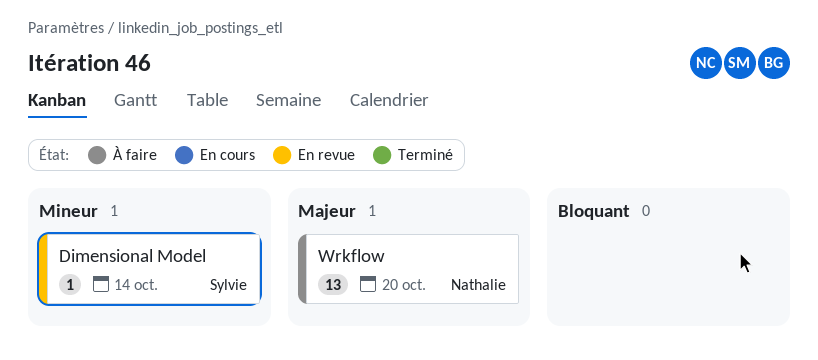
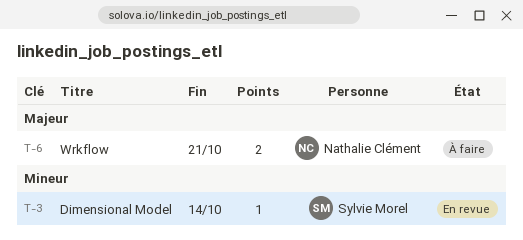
Wrkflow, estimate: 13 -> 2
Wrkflow, due: Oct 20 -> Oct 21

